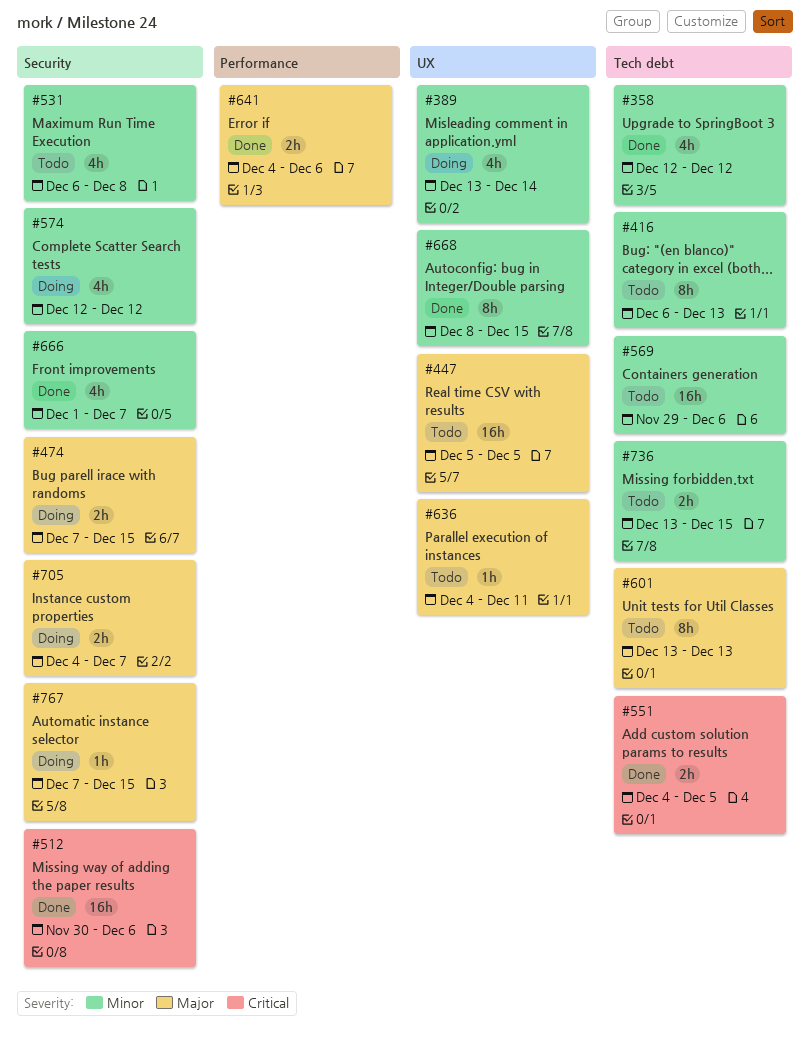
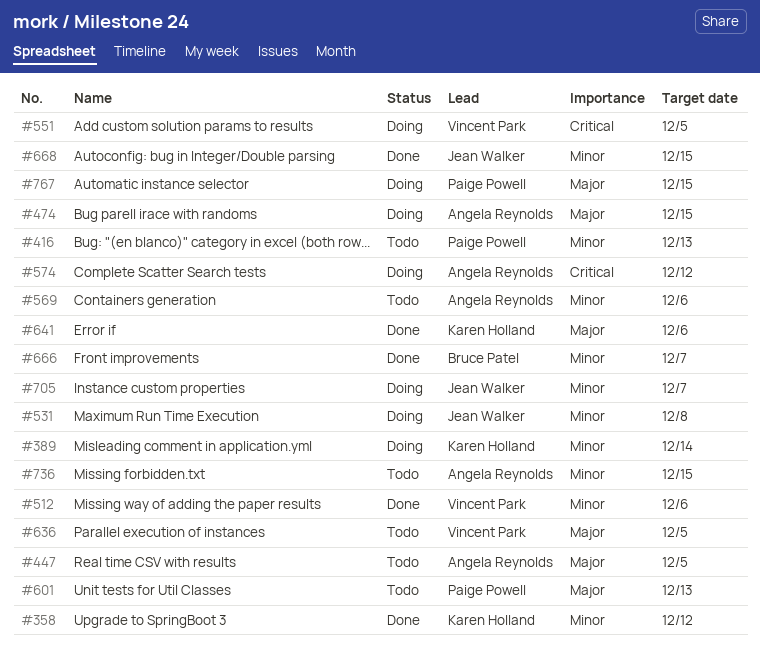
#512, priority: Critical -> Minor
#531, status: Todo -> Doing
#551, status: Done -> Doing
#574, priority: Minor -> Critical
#636, due: Dec 11 -> Dec 5
#705, priority: Major -> Minor

